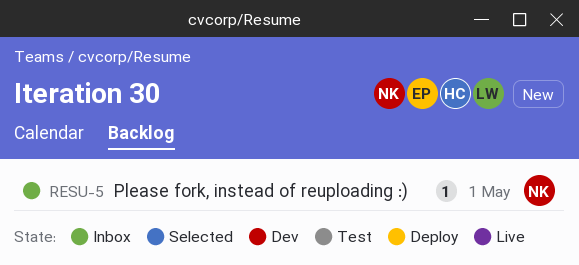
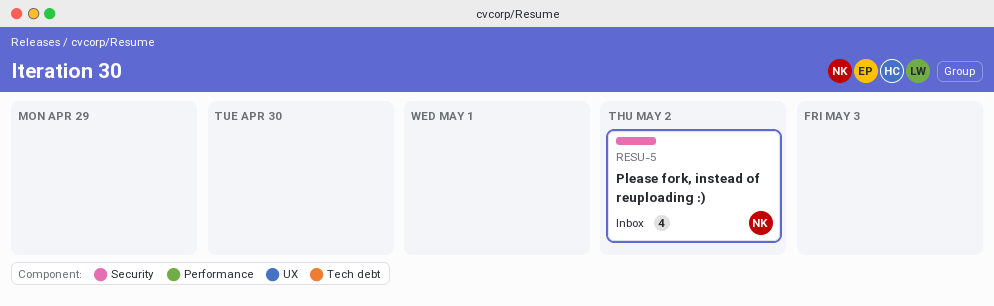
RESU-5, estimate: 1 -> 4
RESU-5, due: May 1 -> May 2

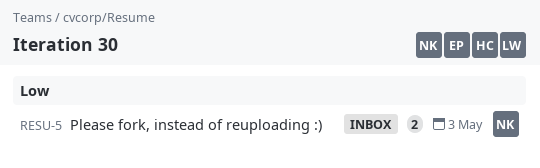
RESU-5, estimate: 4 -> 2
RESU-5, due: May 2 -> May 3

